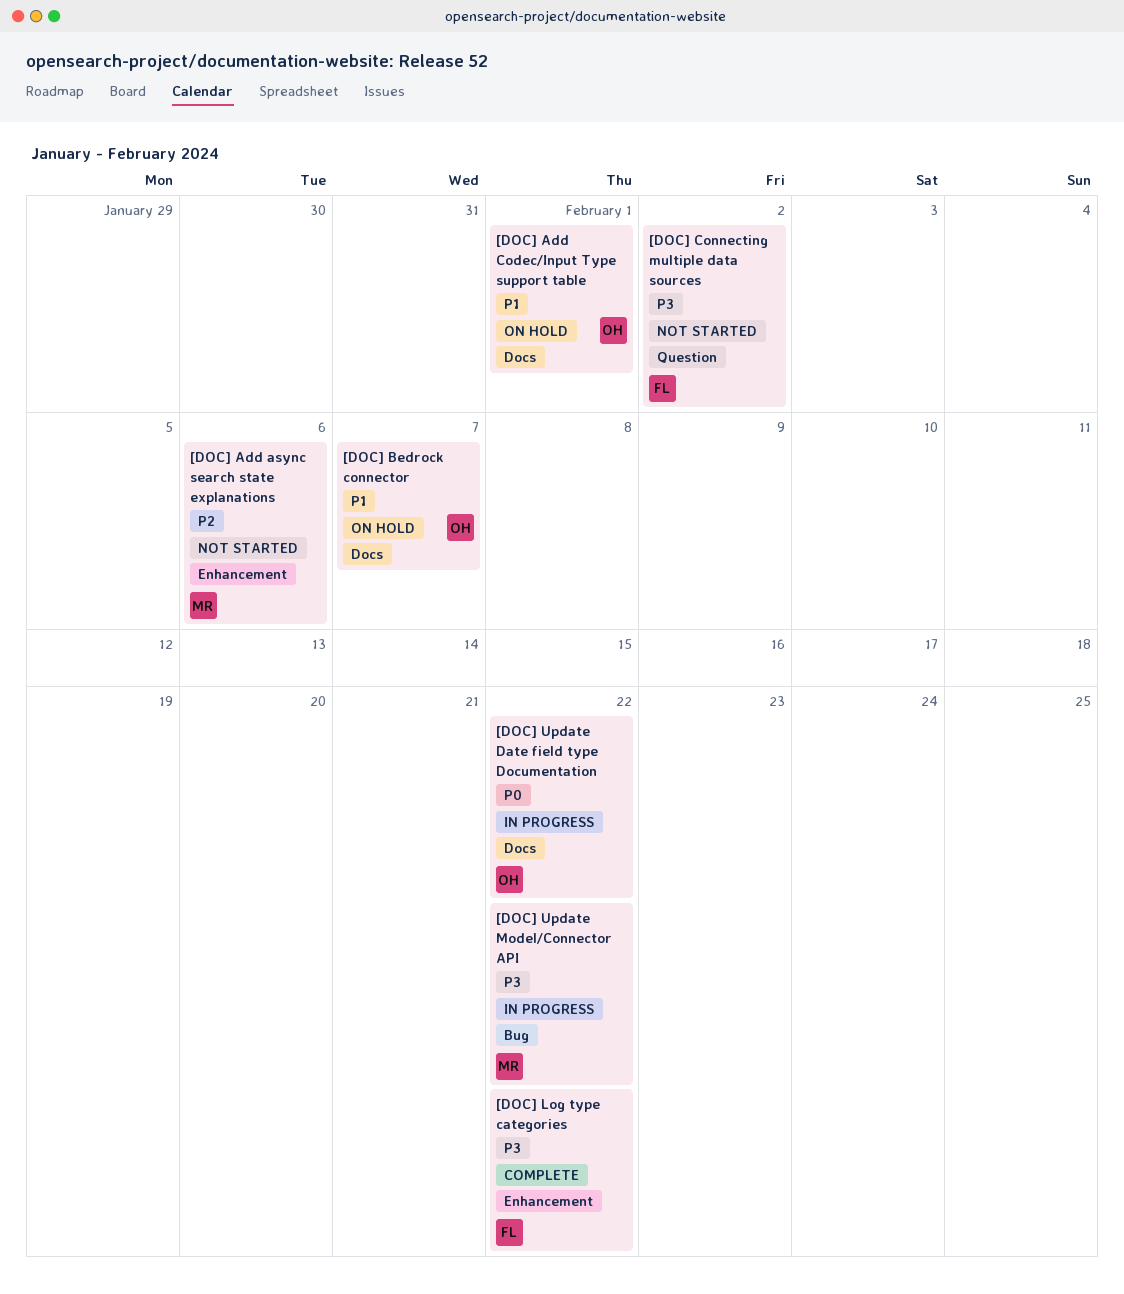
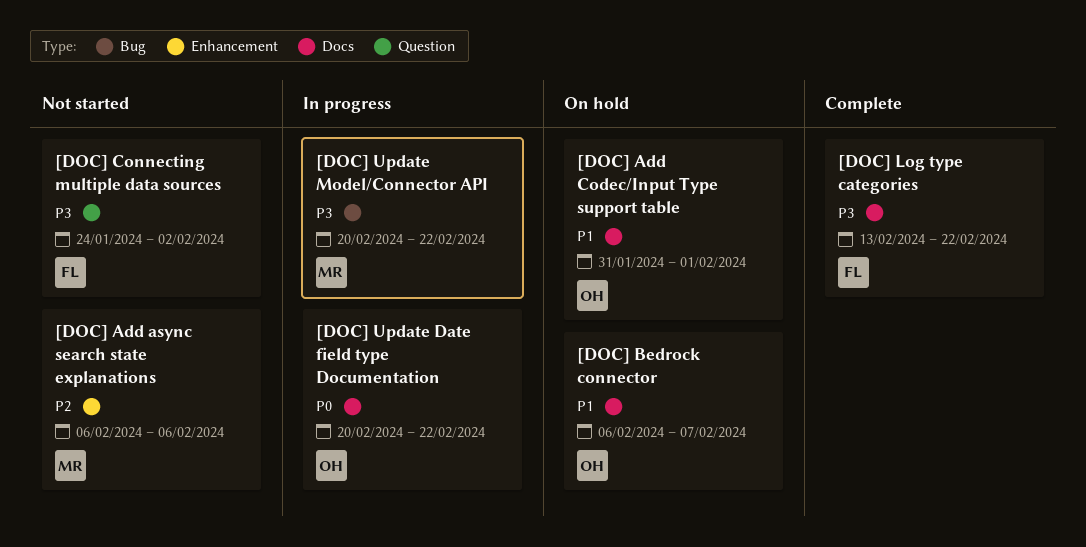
[DOC] Log type categories, label: Enhancement -> Docs

